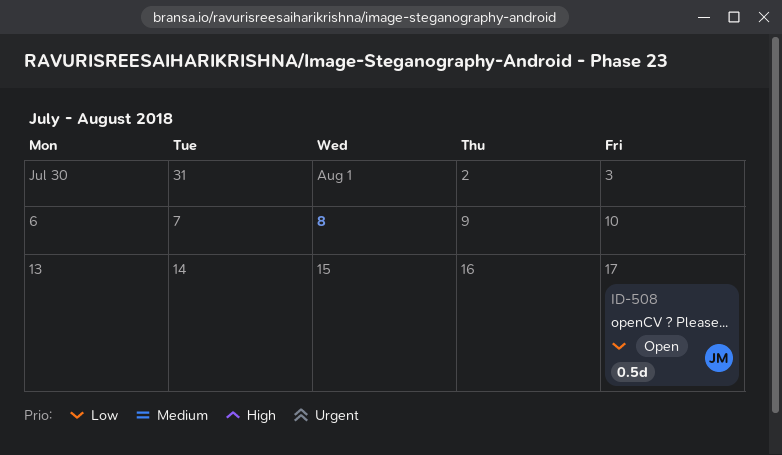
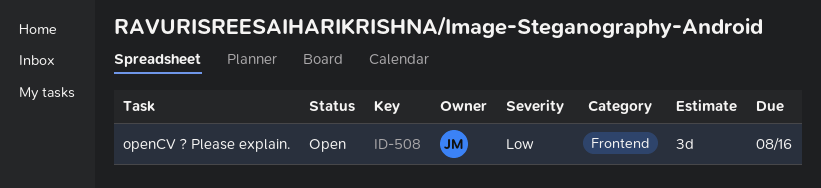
ID-508, estimate: 0.5d -> 3d
ID-508, due: Aug 17 -> Aug 16

